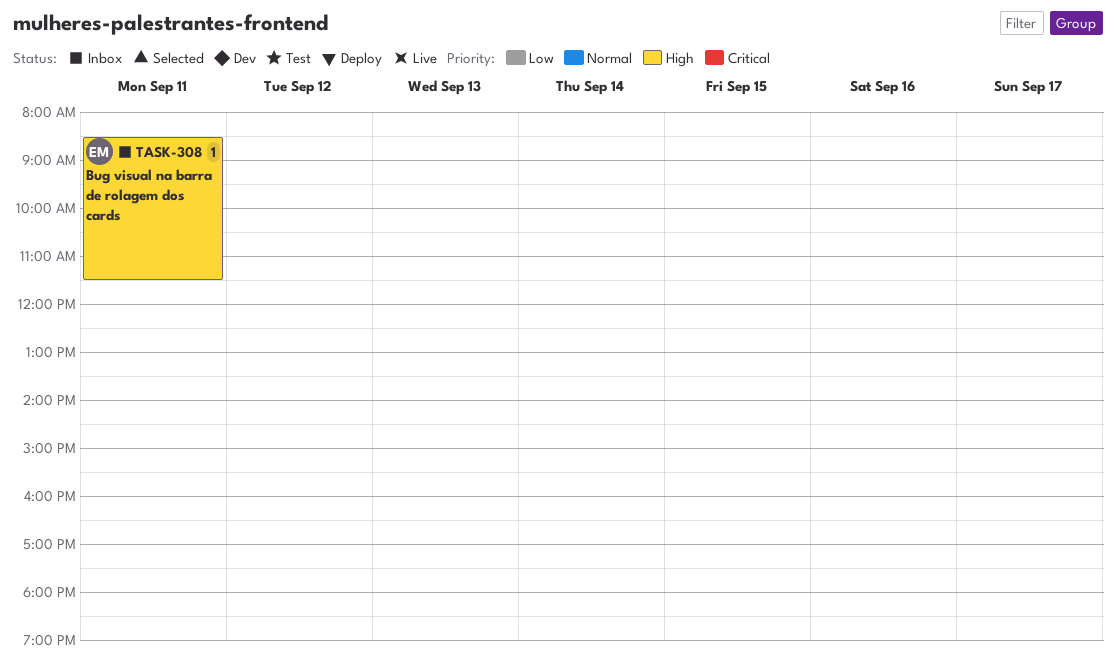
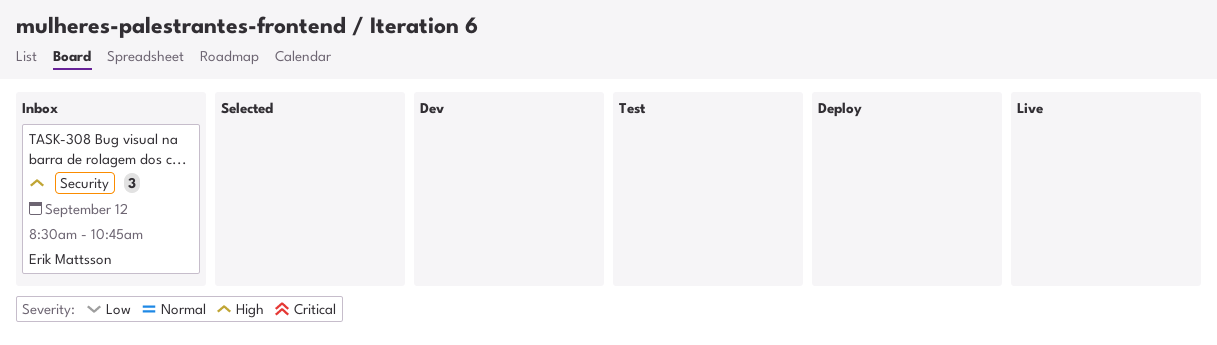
TASK-308, estimate: 1 -> 3
TASK-308, day: Sep 11 -> Sep 12
TASK-308, ends: 11:30 -> 10:45

